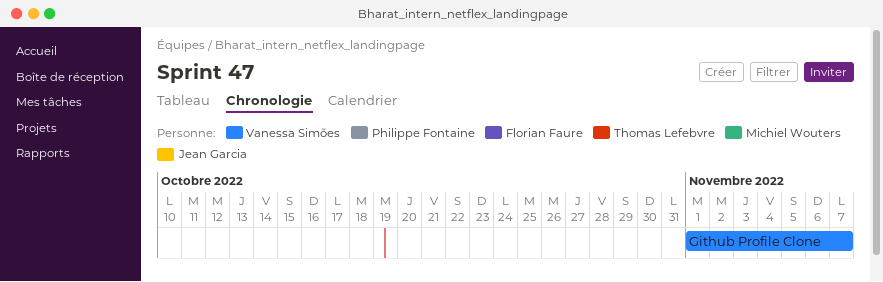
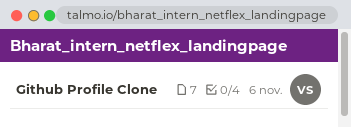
Github Profile Clone, due: Nov 7 -> Nov 6

